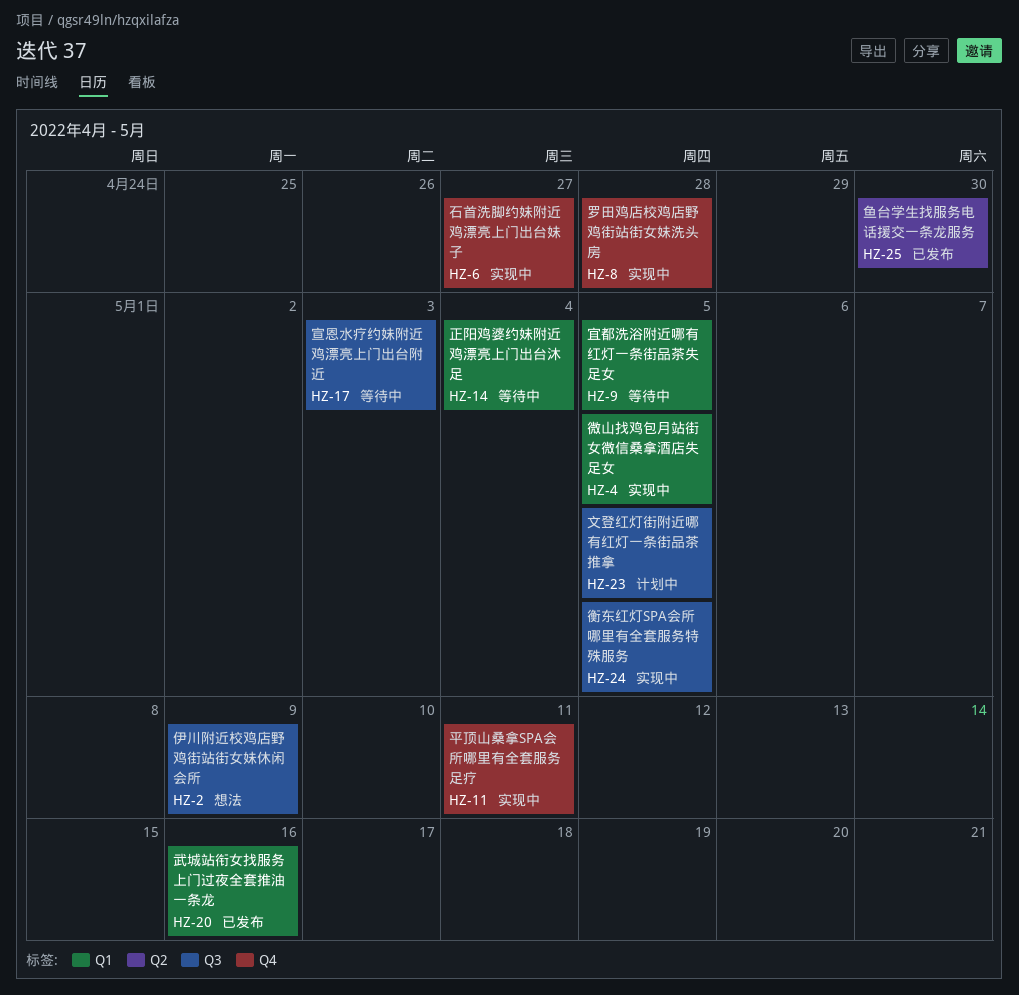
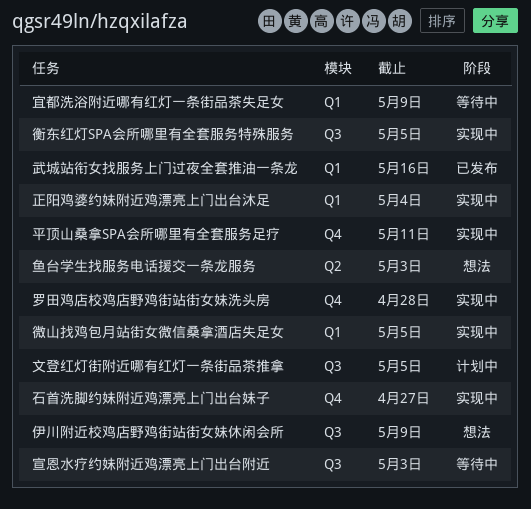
宜都洗浴附近哪有红灯一条街品茶失足女, due: May 5 -> May 9
正阳鸡婆约妹附近鸡漂亮上门出台沐足, status: 等待中 -> 实现中
鱼台学生找服务电话援交一条龙服务, status: 已发布 -> 想法
鱼台学生找服务电话援交一条龙服务, due: Apr 30 -> May 3

